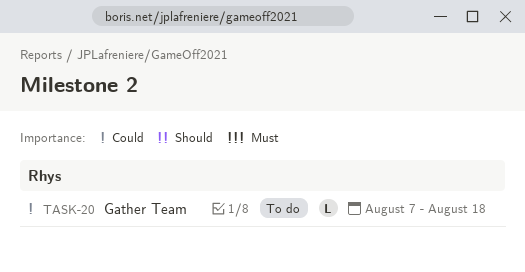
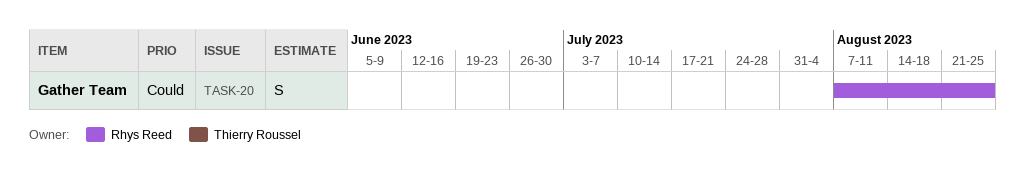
TASK-20, estimate: L -> S
TASK-20, due: Aug 18 -> Aug 25

